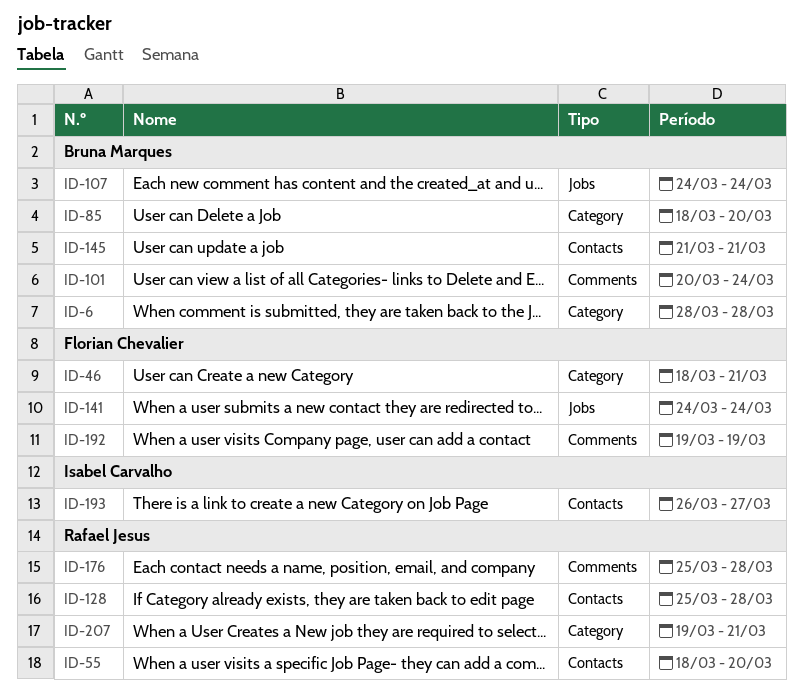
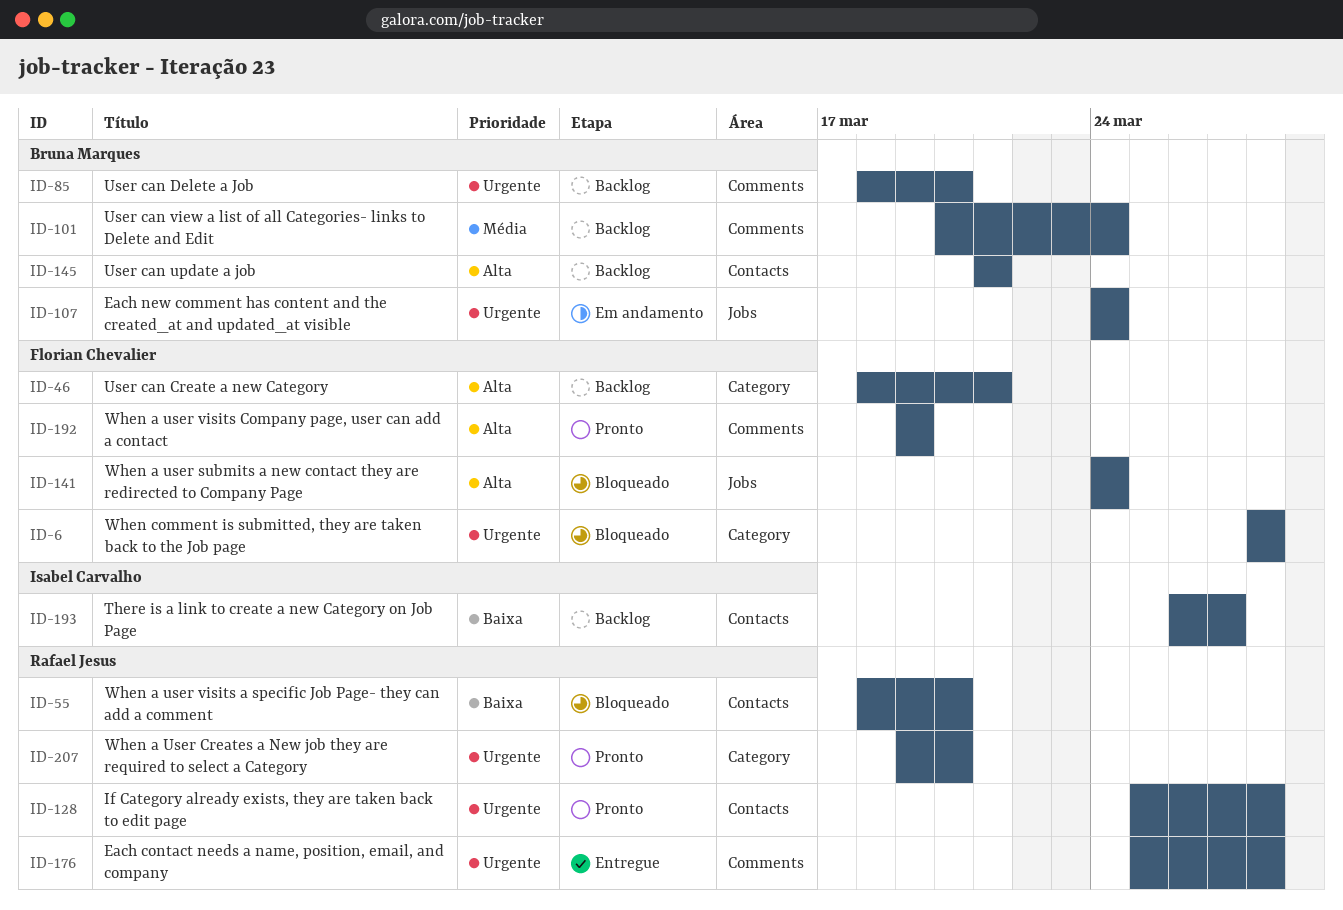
ID-6, owner: Bruna Marques -> Florian Chevalier
ID-85, label: Category -> Comments
ID-207, due: Mar 21 -> Mar 20

